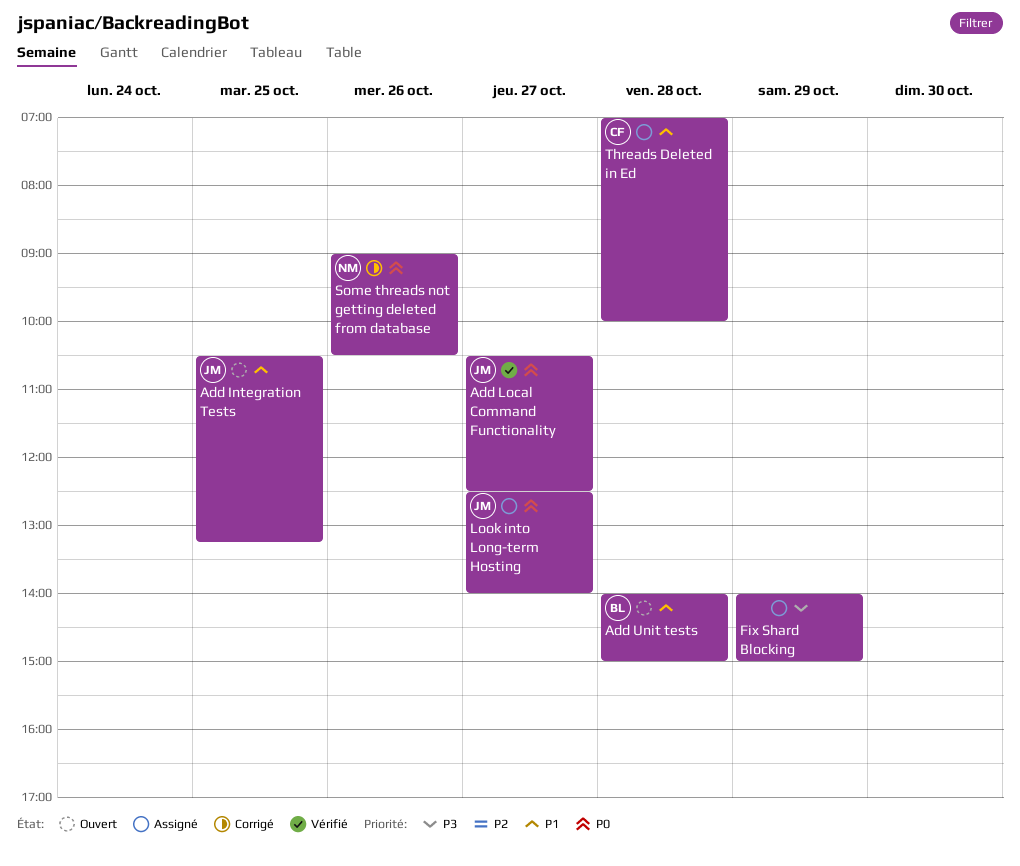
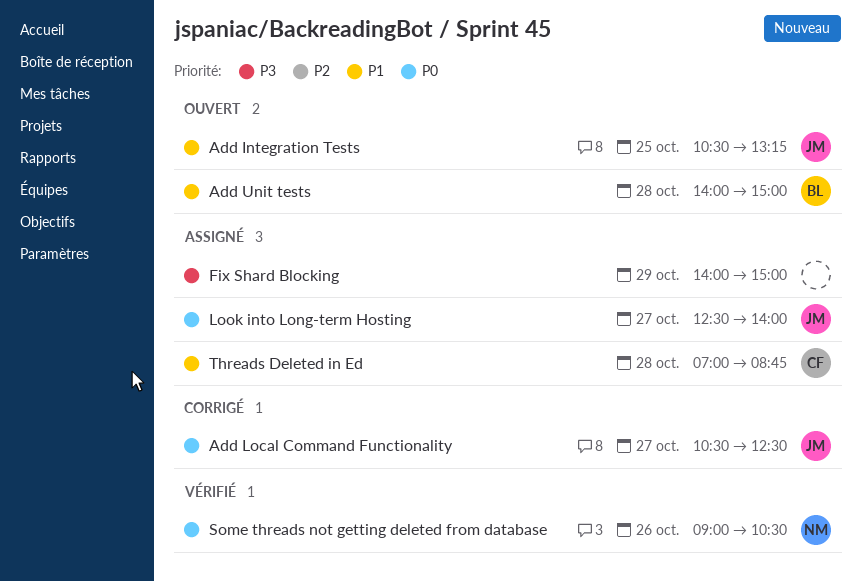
Add Local Command Functionality, status: Vérifié -> Corrigé
Some threads not getting deleted from database, status: Corrigé -> Vérifié
Threads Deleted in Ed, ends: 10:00 -> 08:45

